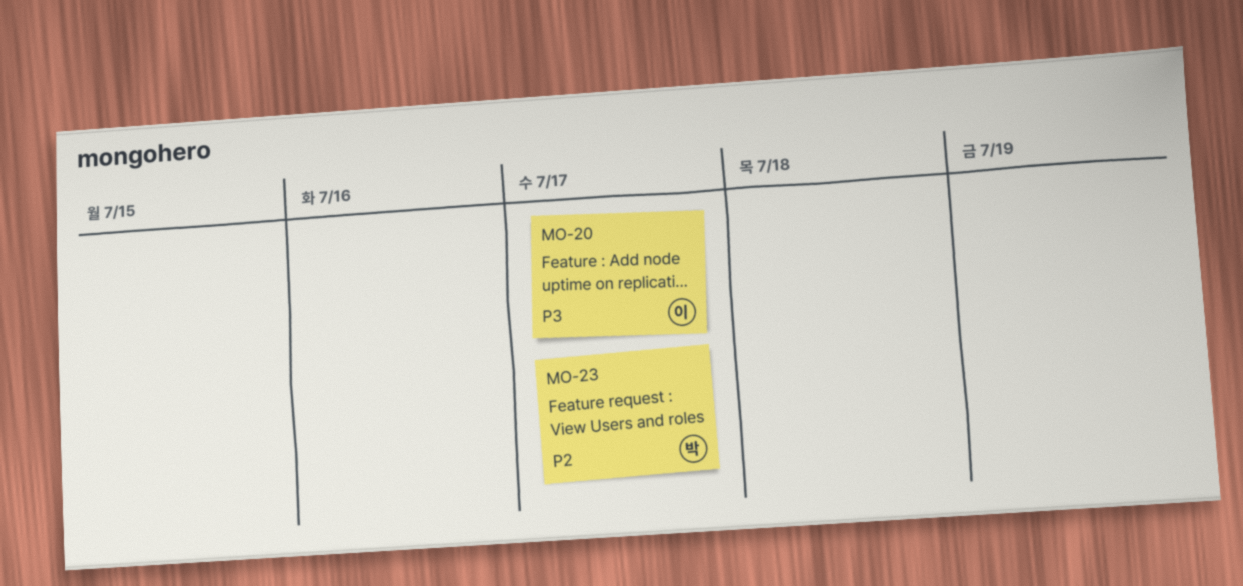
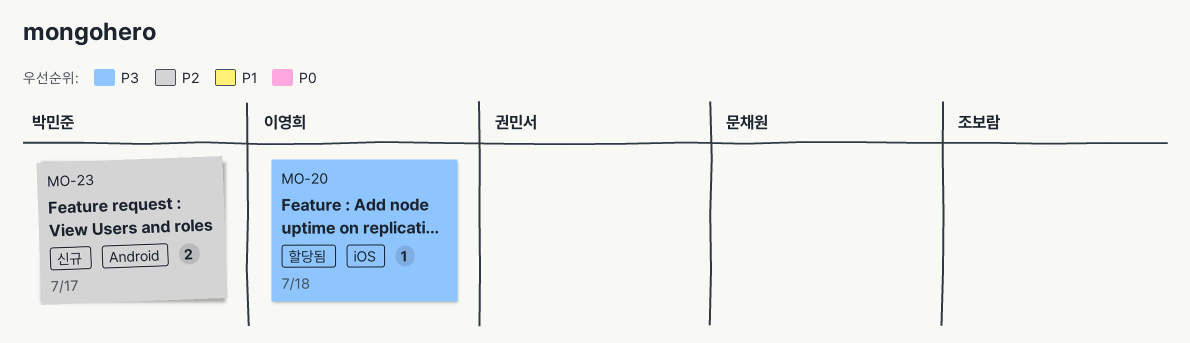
MO-20, due: Jul 17 -> Jul 18

